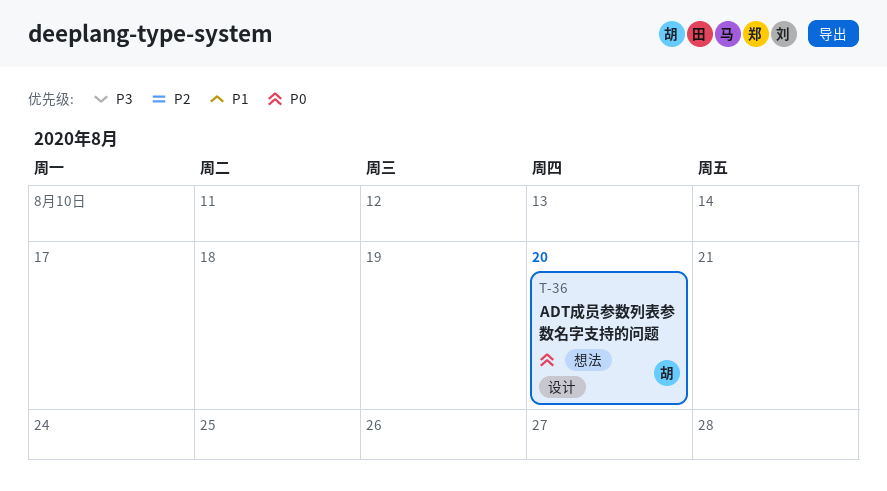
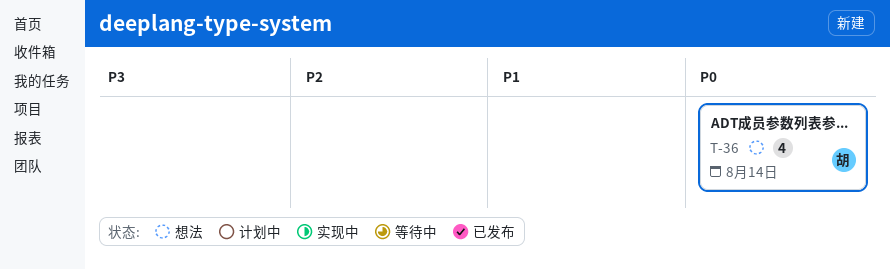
T-36, due: Aug 20 -> Aug 14

